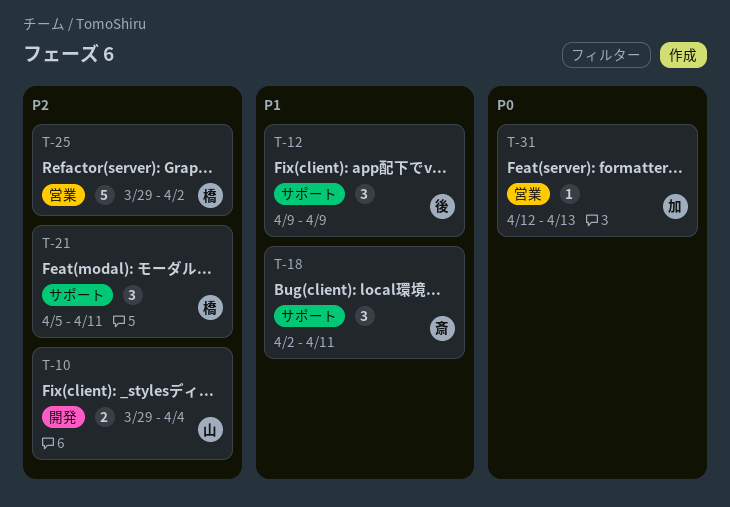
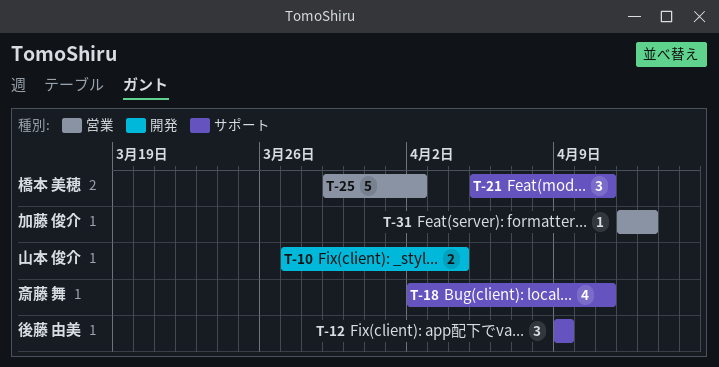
T-10, start: Mar 29 -> Mar 27
T-18, estimate: 3 -> 4

